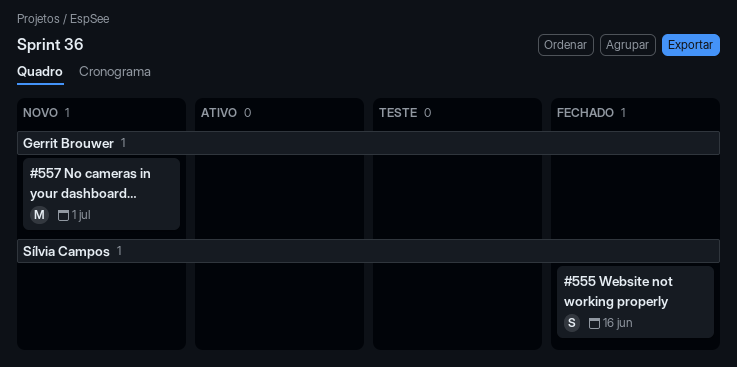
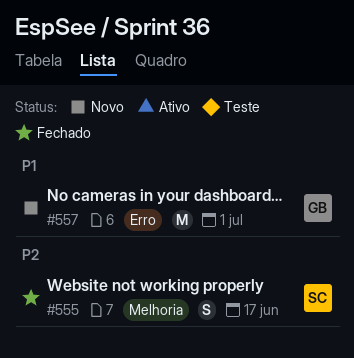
#555, due: Jun 16 -> Jun 17

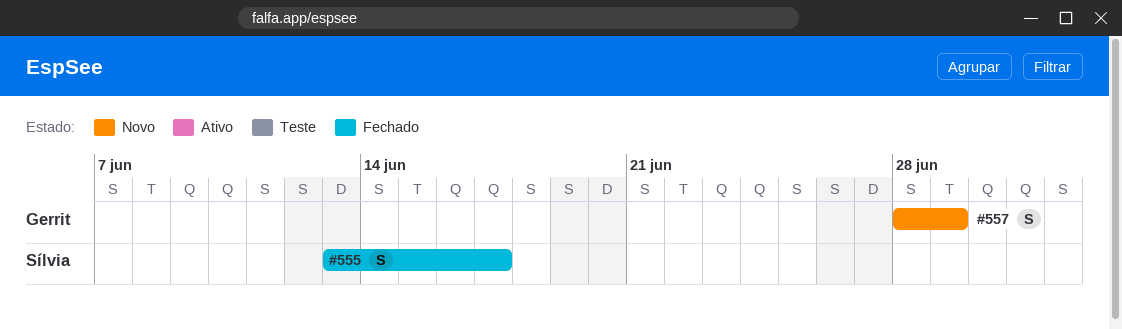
#557, estimate: M -> S
#557, due: Jul 1 -> Jun 29

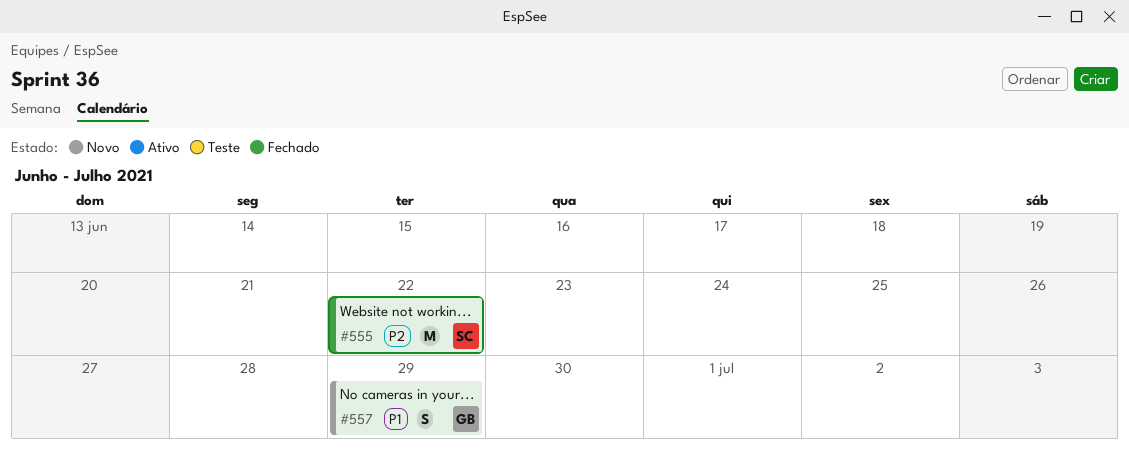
#555, estimate: S -> M
#555, due: Jun 17 -> Jun 22

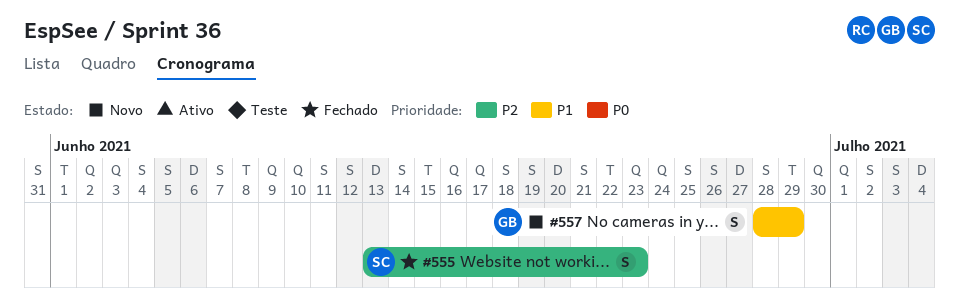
#555, estimate: M -> S
#555, due: Jun 22 -> Jun 23

